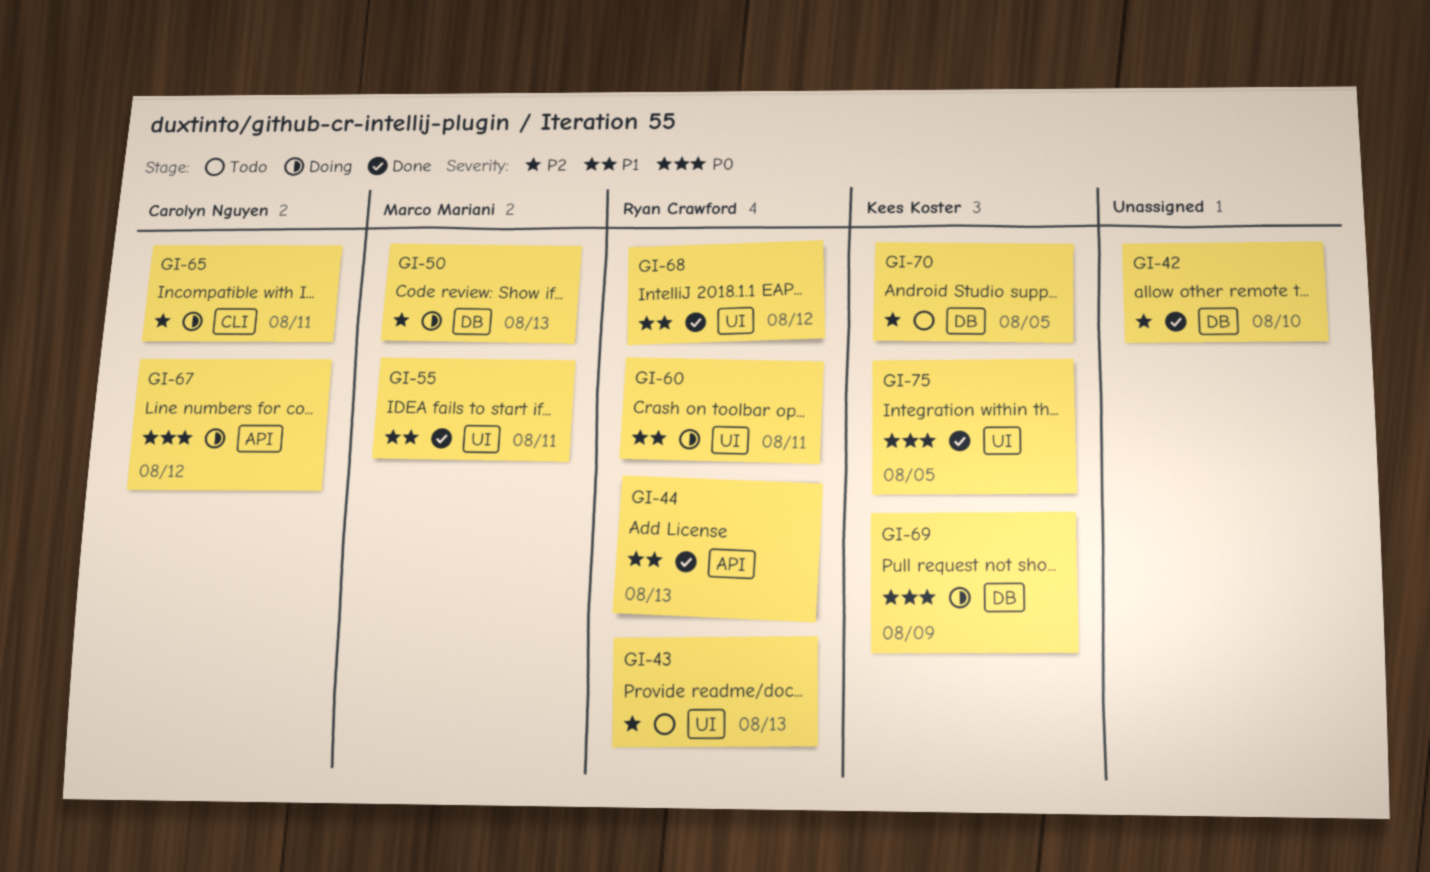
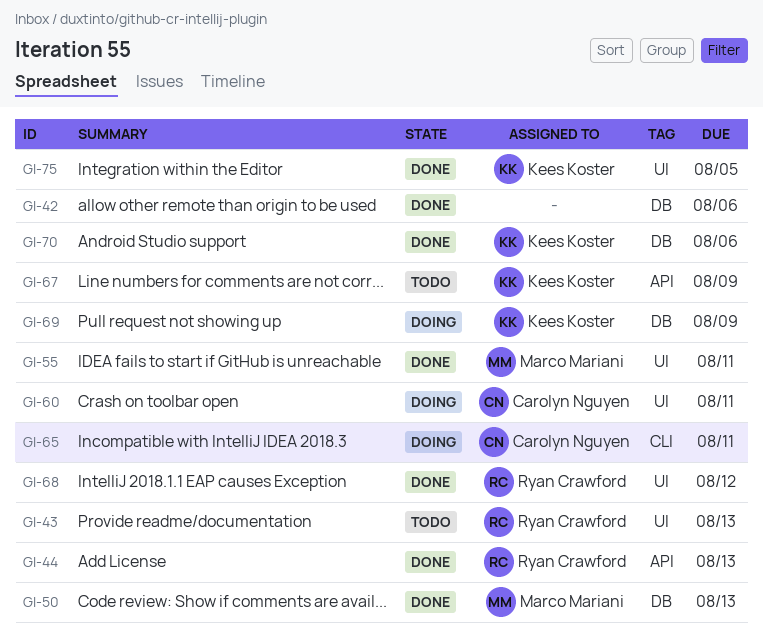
GI-42, due: Aug 10 -> Aug 6
GI-50, status: Doing -> Done
GI-60, owner: Ryan Crawford -> Carolyn Nguyen
GI-67, status: Doing -> Todo
GI-67, owner: Carolyn Nguyen -> Kees Koster
GI-67, due: Aug 12 -> Aug 9
GI-70, status: Todo -> Done
GI-70, due: Aug 5 -> Aug 6

